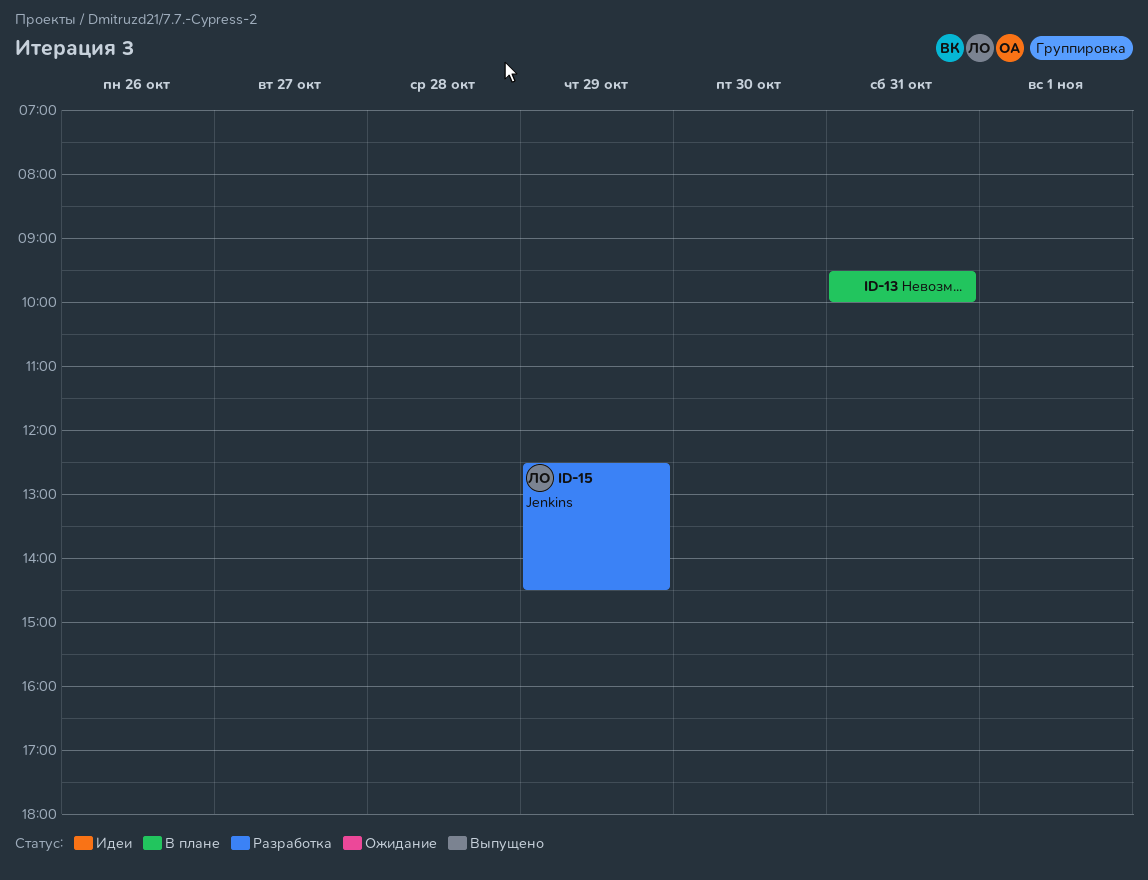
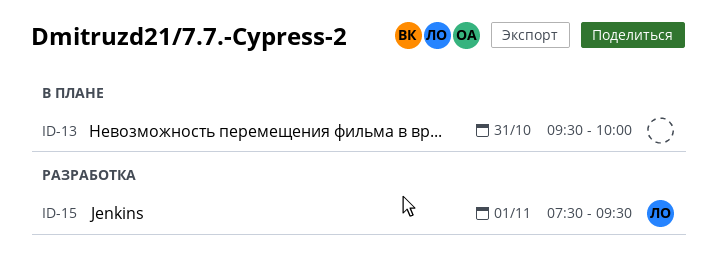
ID-15, day: Oct 29 -> Nov 1
ID-15, begins: 12:30 -> 07:30
ID-15, ends: 14:30 -> 09:30

